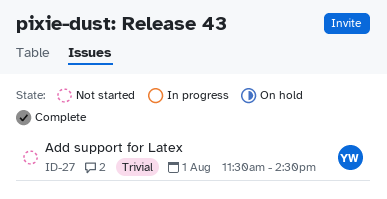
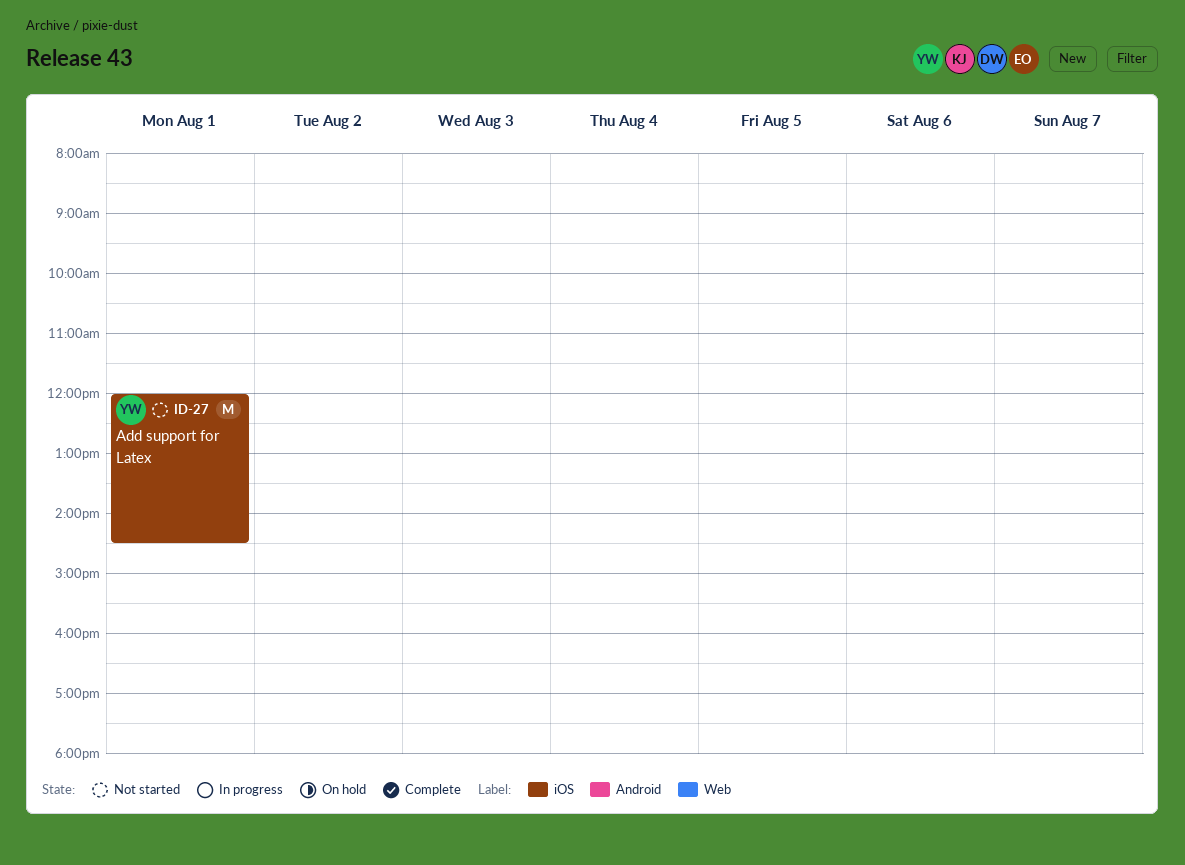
ID-27, begins: 11:30 -> 12:00

